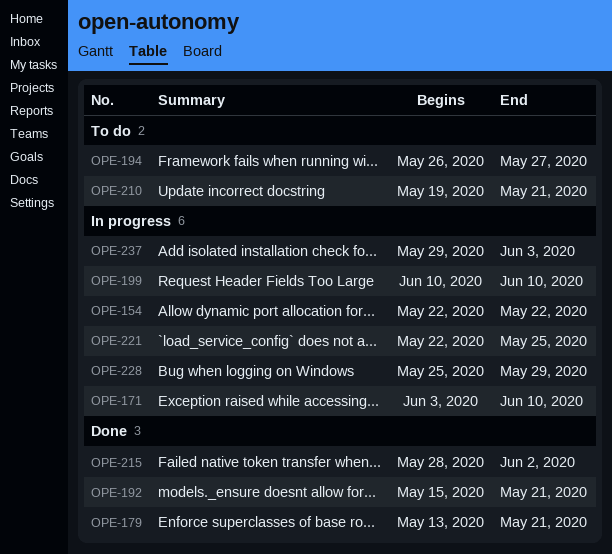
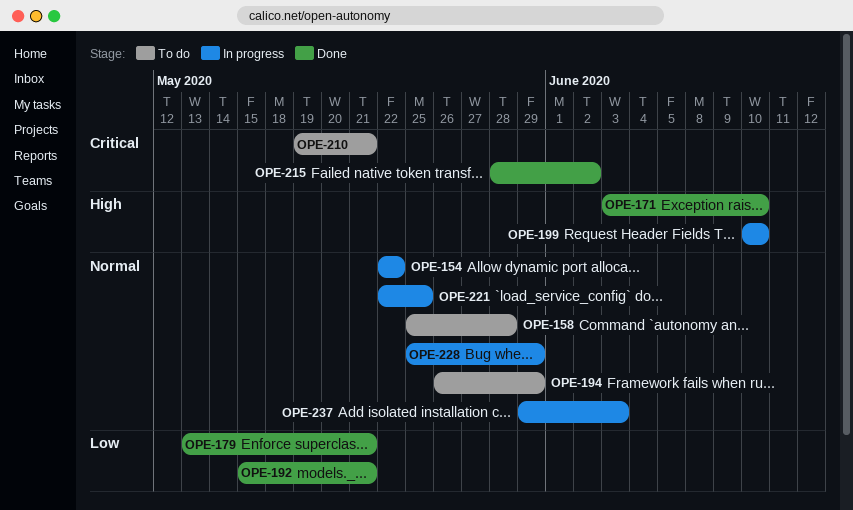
OPE-158: none -> present
OPE-171, status: In progress -> Done
OPE-194, due: May 27 -> May 29

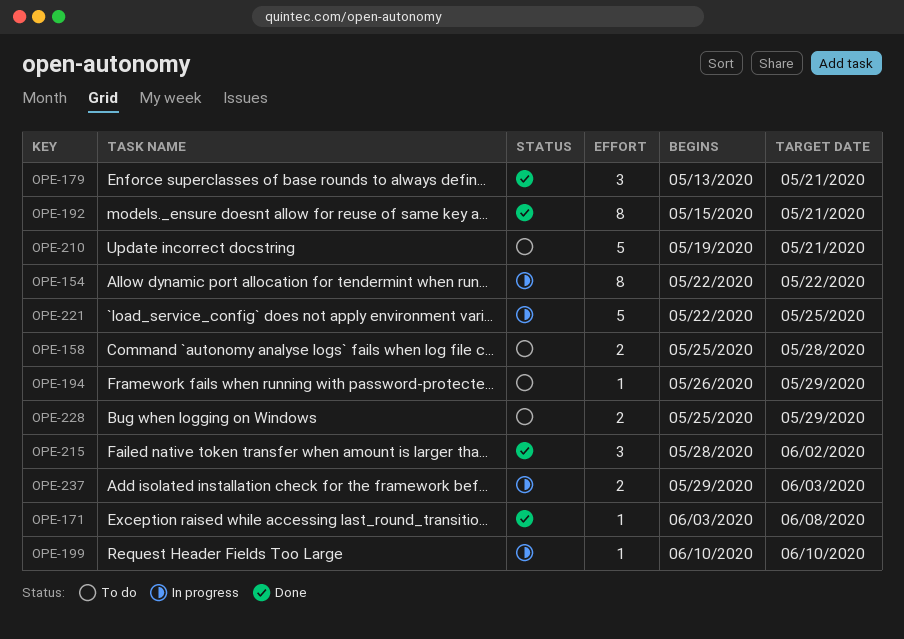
OPE-171, due: Jun 10 -> Jun 8
OPE-228, status: In progress -> To do

